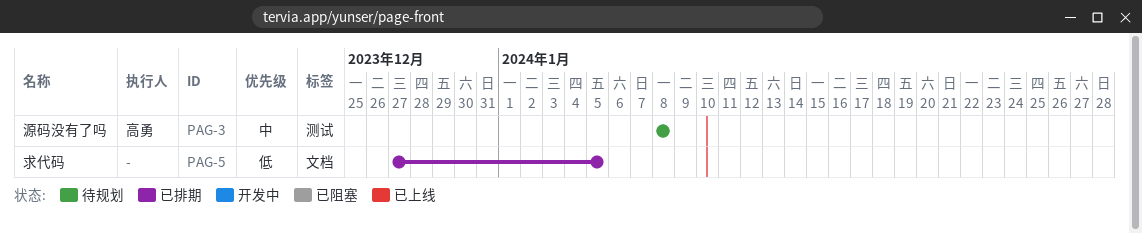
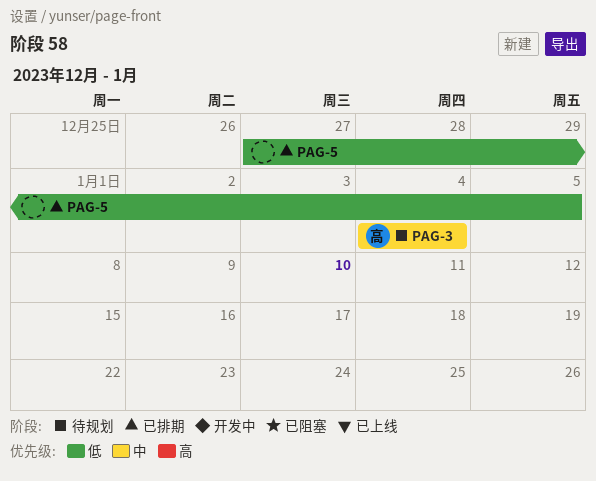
PAG-3, start: Jan 8 -> Jan 4
PAG-3, due: Jan 8 -> Jan 4

